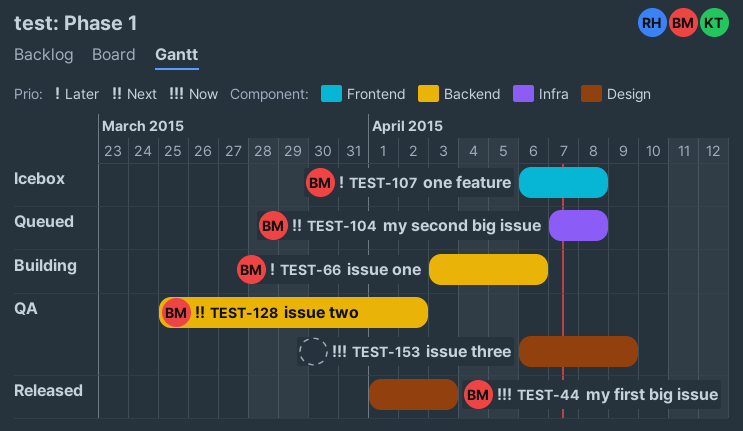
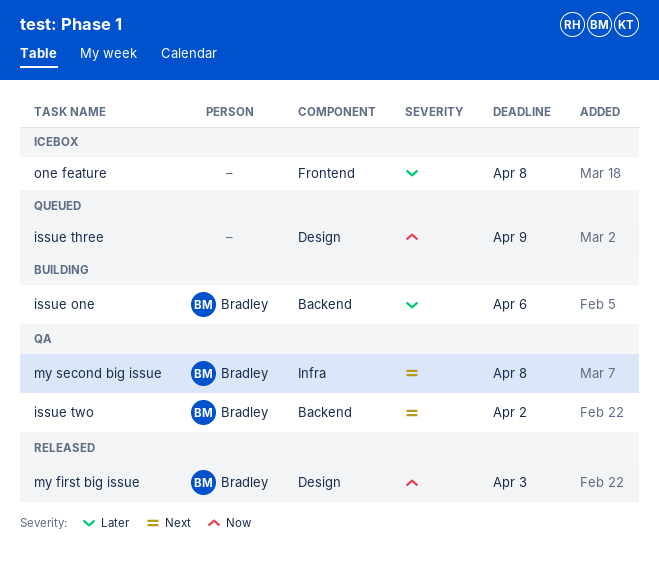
issue three, status: QA -> Queued
my second big issue, status: Queued -> QA
one feature, owner: Bradley -> none

